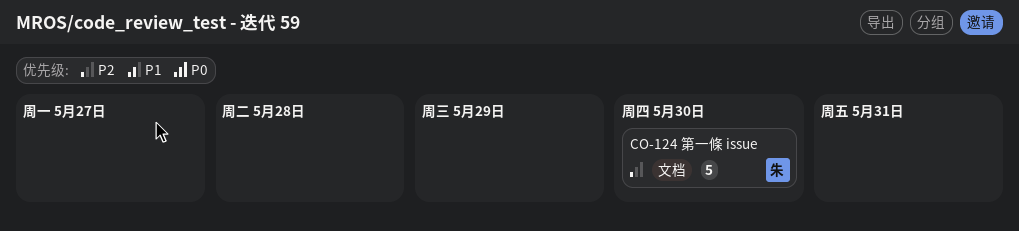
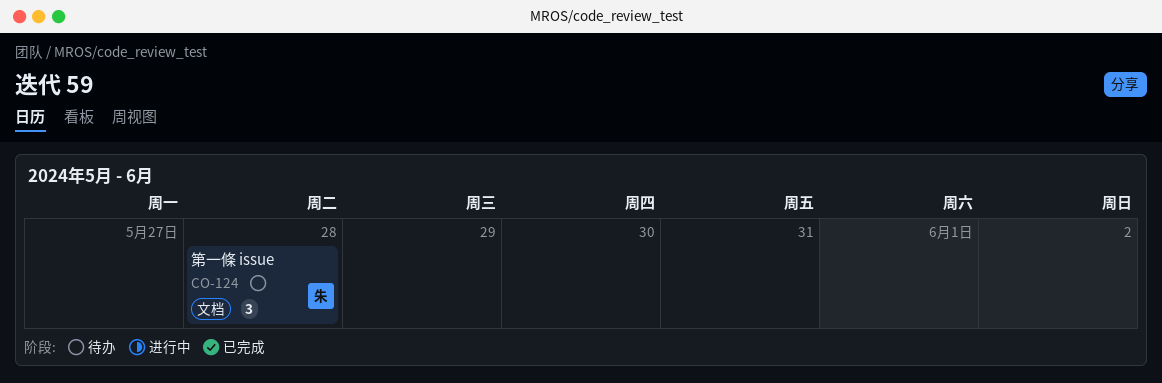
CO-124, estimate: 5 -> 3
CO-124, due: May 30 -> May 28

